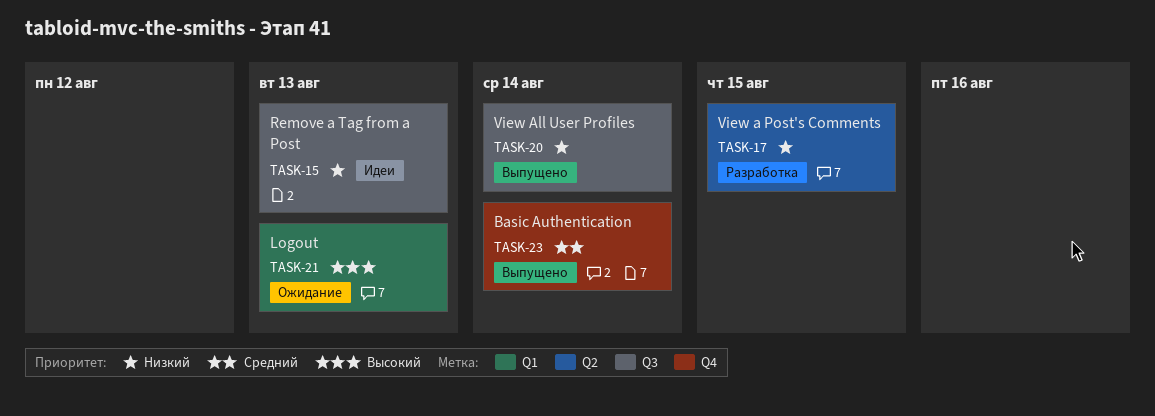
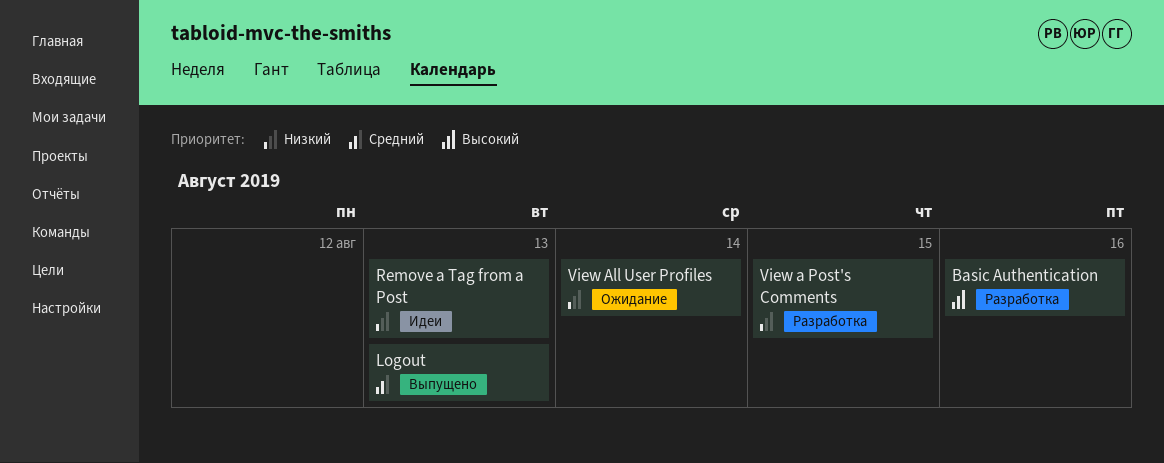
Basic Authentication, status: Выпущено -> Разработка
Basic Authentication, priority: Средний -> Высокий
Basic Authentication, due: Aug 14 -> Aug 16
Logout, status: Ожидание -> Выпущено
Logout, priority: Высокий -> Средний
View All User Profiles, status: Выпущено -> Ожидание

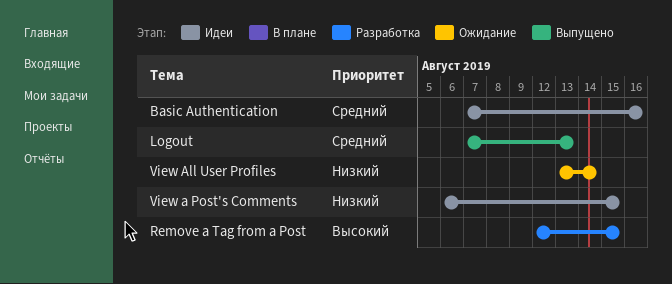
Basic Authentication, status: Разработка -> Идеи
Basic Authentication, priority: Высокий -> Средний
Remove a Tag from a Post, status: Идеи -> Разработка
Remove a Tag from a Post, priority: Низкий -> Высокий
Remove a Tag from a Post, due: Aug 13 -> Aug 15
View a Post's Comments, status: Разработка -> Идеи

